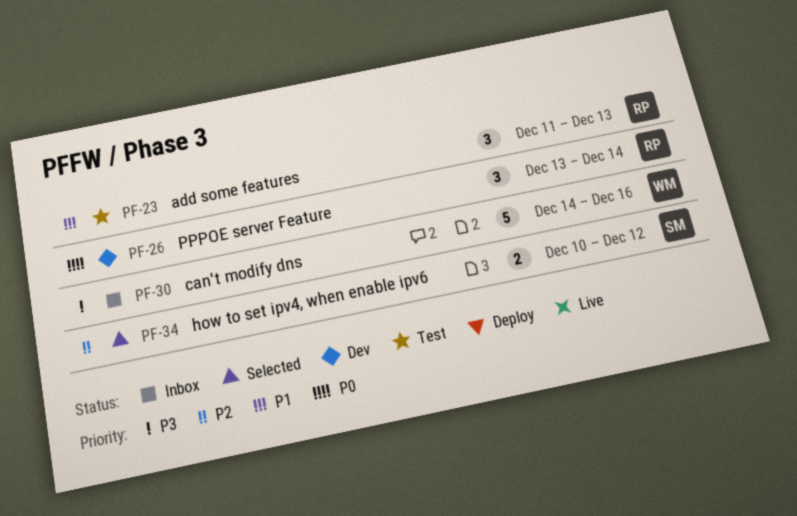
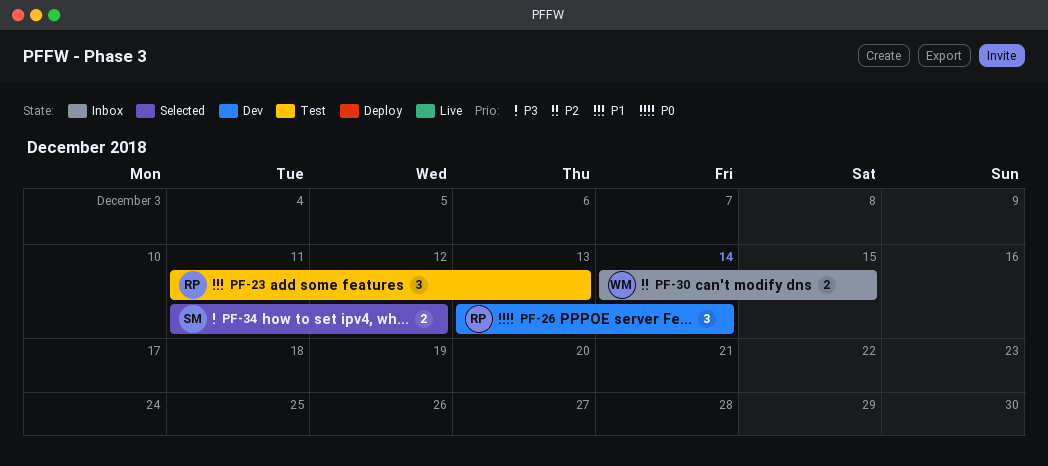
PF-30, priority: P3 -> P2
PF-30, estimate: 5 -> 2
PF-30, due: Dec 16 -> Dec 15
PF-34, priority: P2 -> P3
PF-34, start: Dec 10 -> Dec 11

